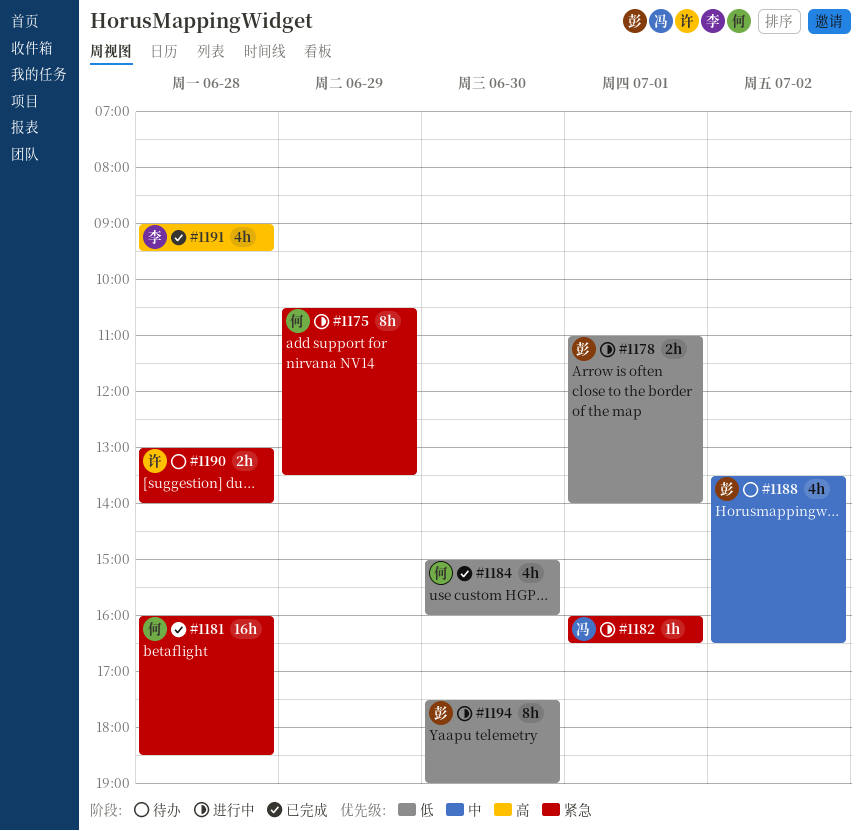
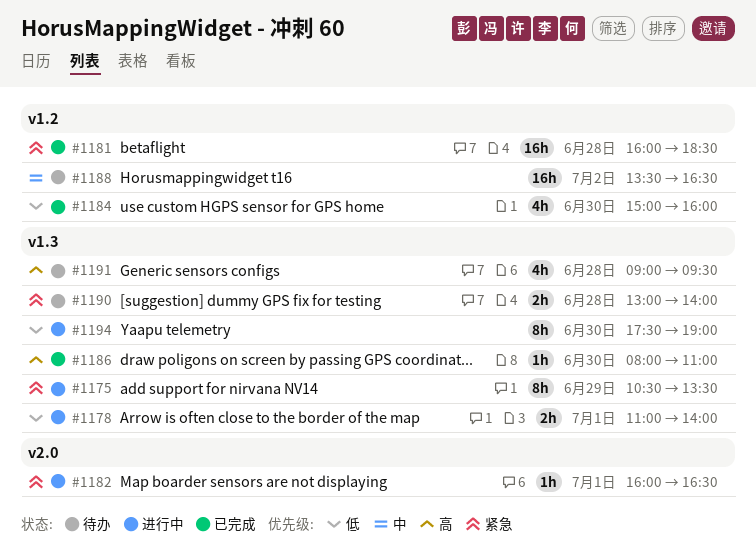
#1186: none -> present
#1188, estimate: 4h -> 16h
#1191, status: 已完成 -> 待办

